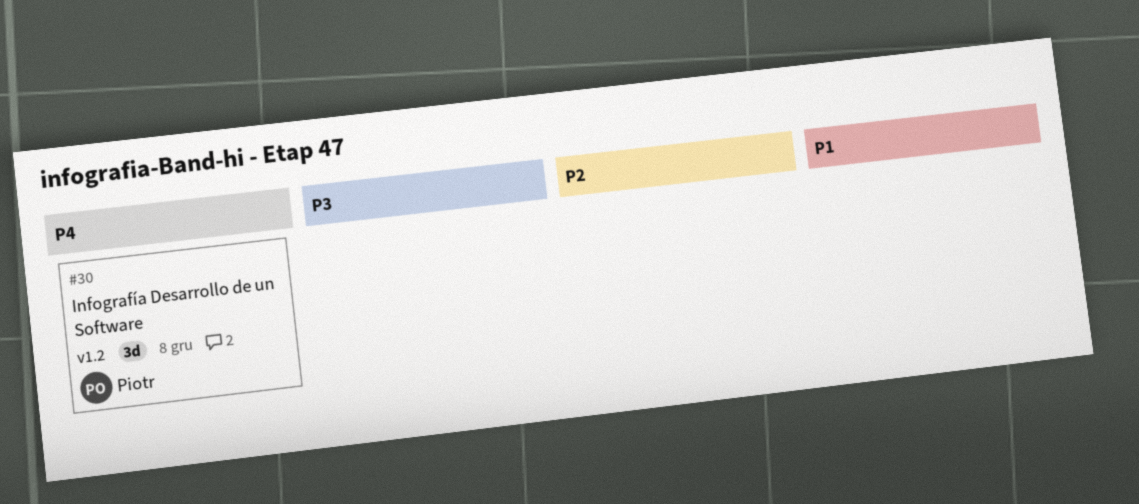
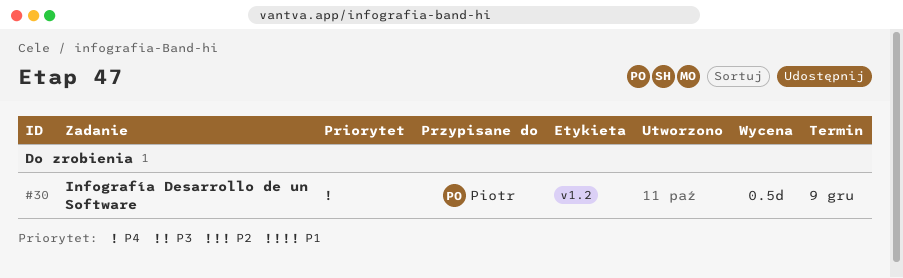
#30, estimate: 3d -> 0.5d
#30, due: Dec 8 -> Dec 9

